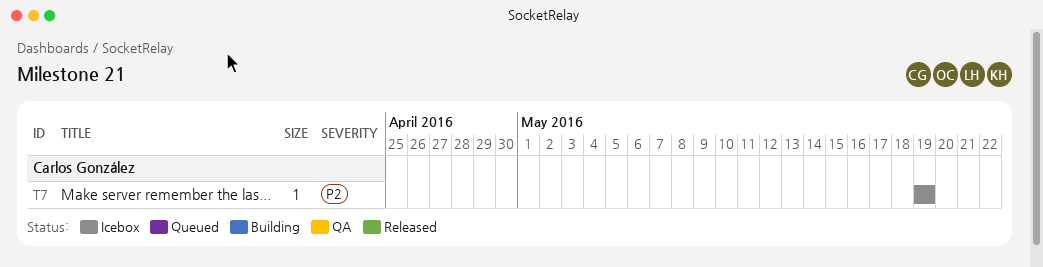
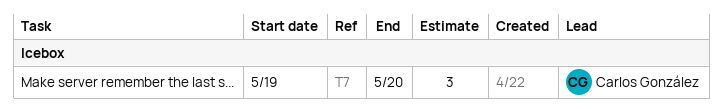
T7, estimate: 1 -> 3
T7, due: May 19 -> May 20

